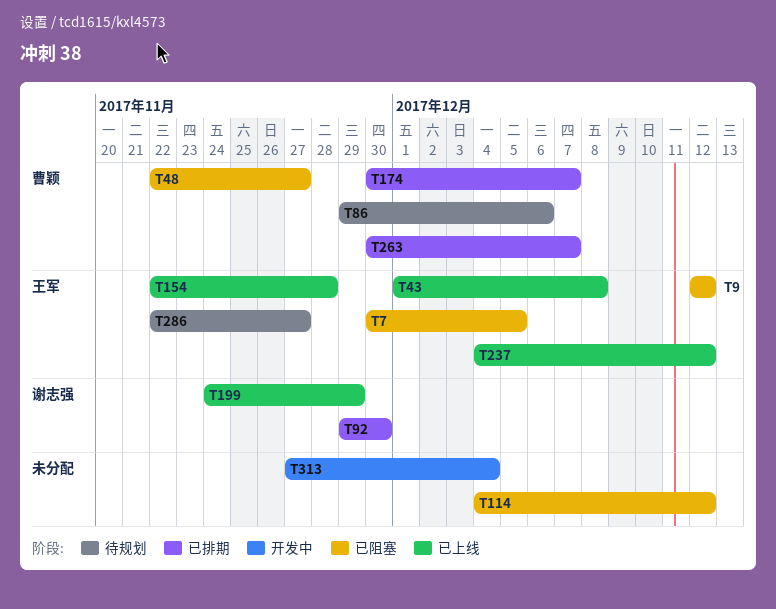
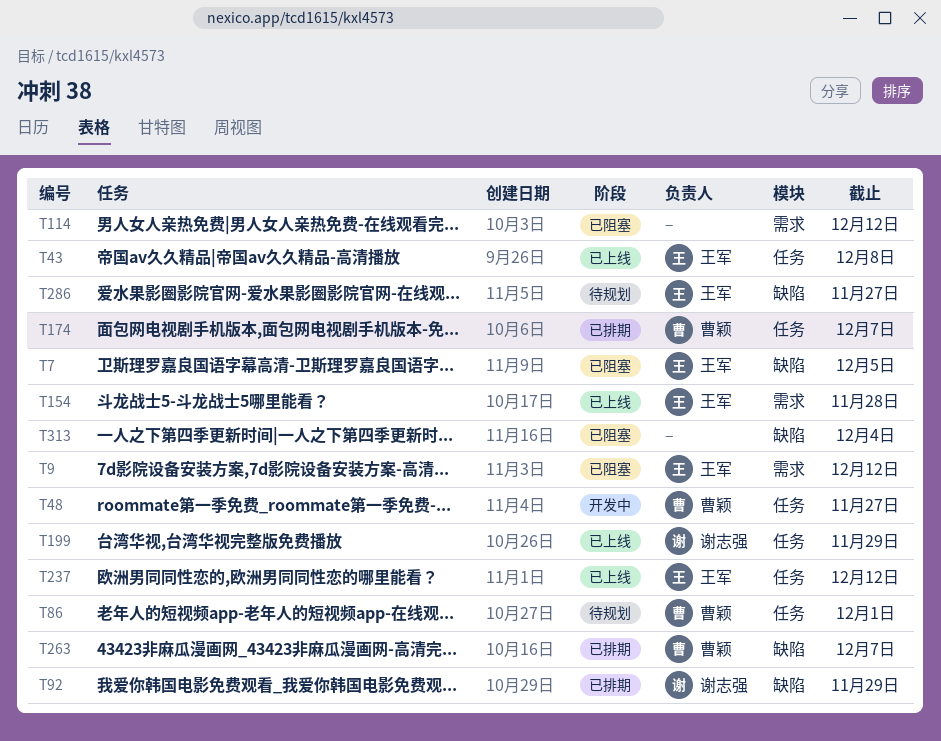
T48, status: 已阻塞 -> 开发中
T86, due: Dec 6 -> Dec 1
T92, due: Nov 30 -> Nov 29
T313, status: 开发中 -> 已阻塞

